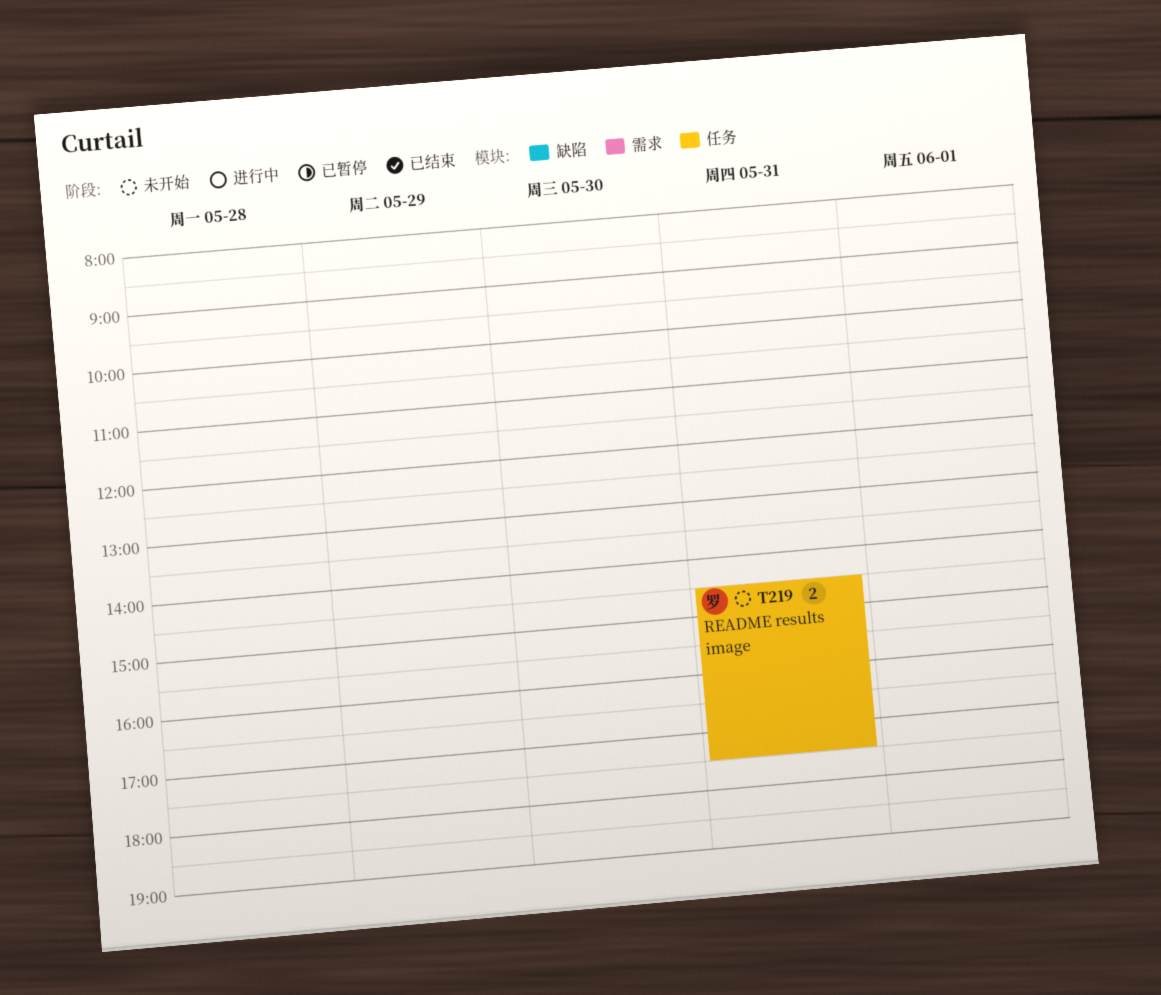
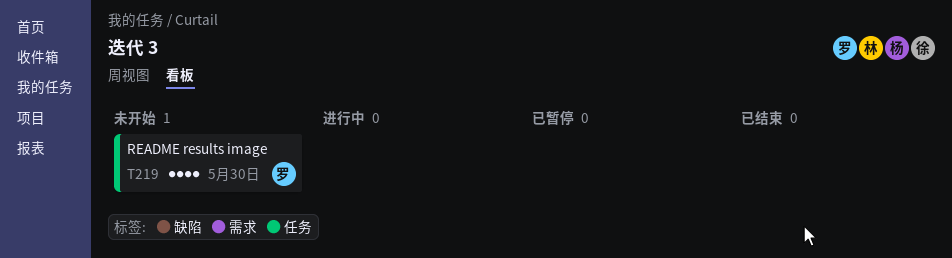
T219, estimate: 2 -> 4
T219, day: May 31 -> May 30

